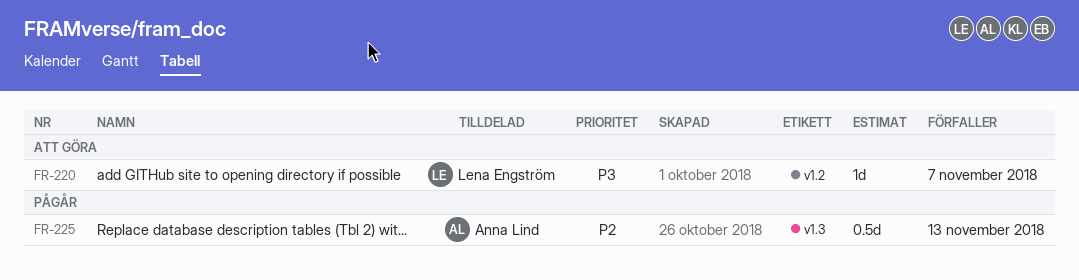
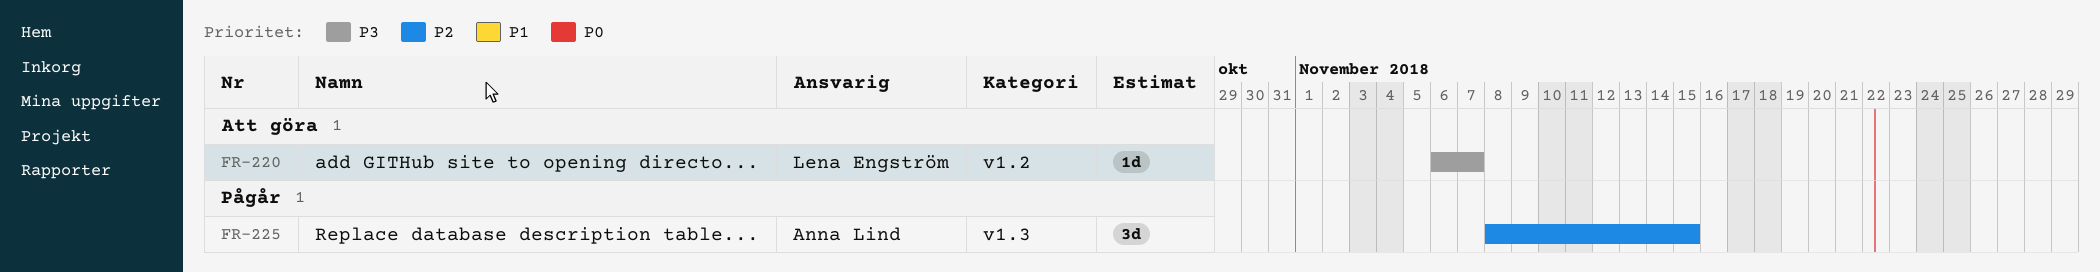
FR-225, estimate: 0.5d -> 3d
FR-225, due: Nov 13 -> Nov 15

